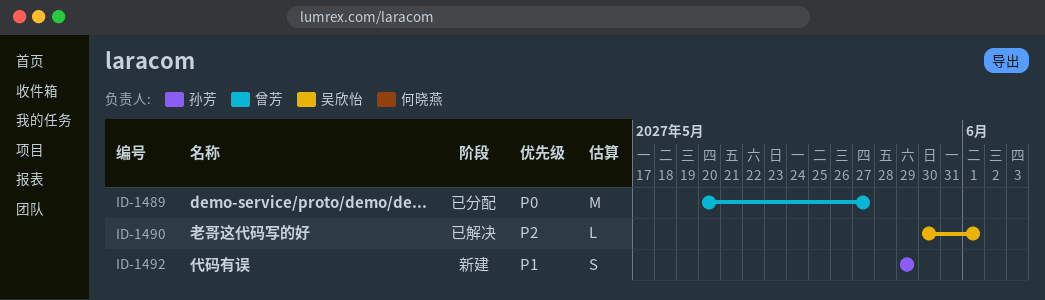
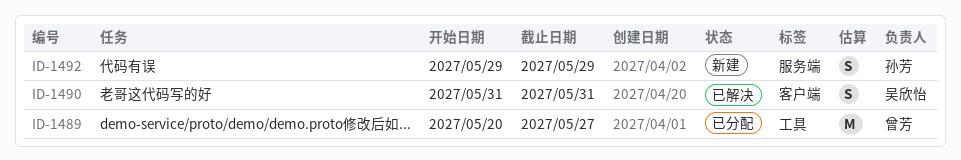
ID-1490, estimate: L -> S
ID-1490, start: May 30 -> May 31
ID-1490, due: Jun 1 -> May 31

